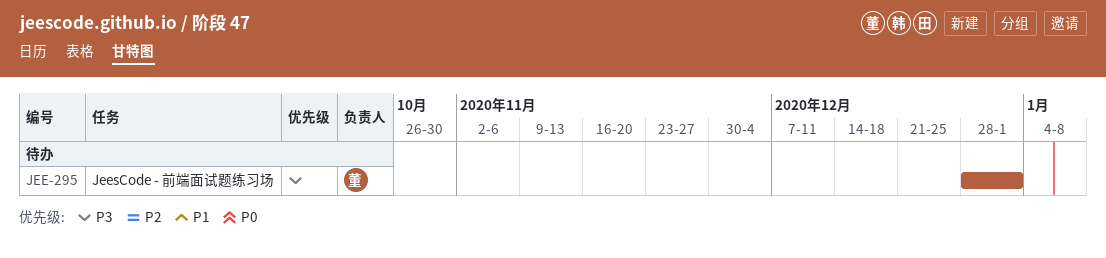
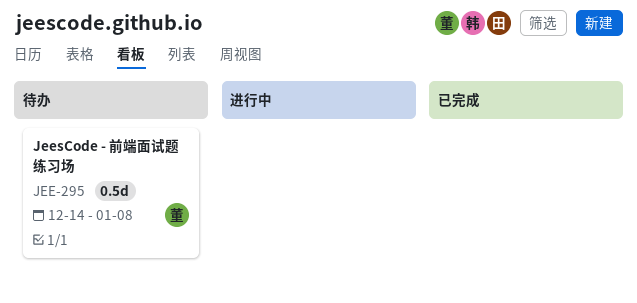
JEE-295, start: Dec 28 -> Dec 14
JEE-295, due: Jan 1 -> Jan 8

